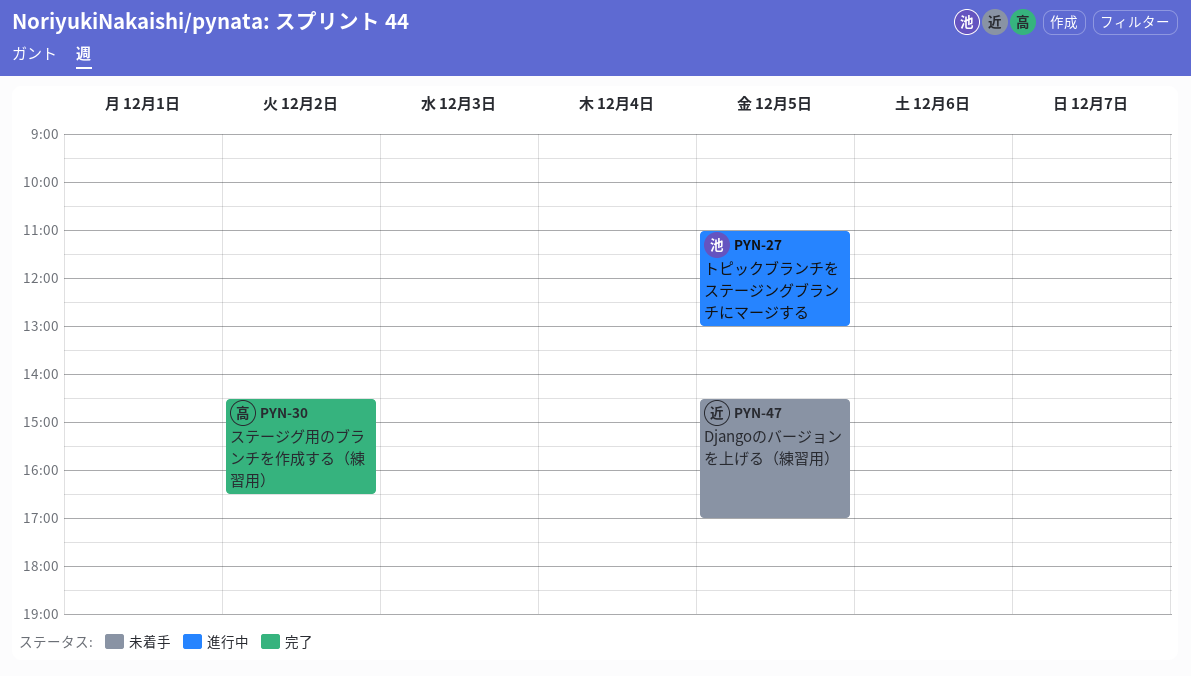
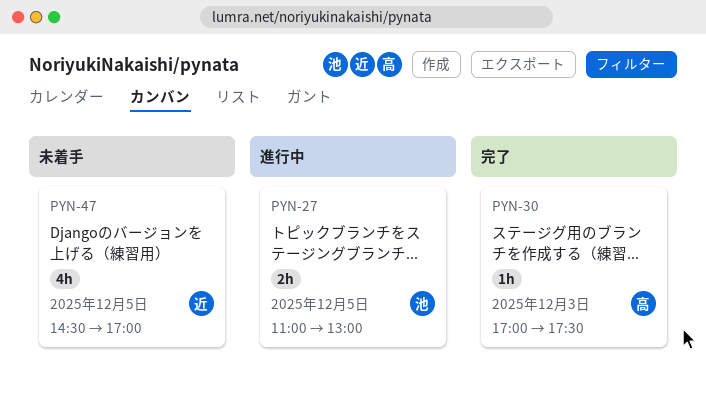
PYN-30, day: Dec 2 -> Dec 3
PYN-30, begins: 14:30 -> 17:00
PYN-30, ends: 16:30 -> 17:30

